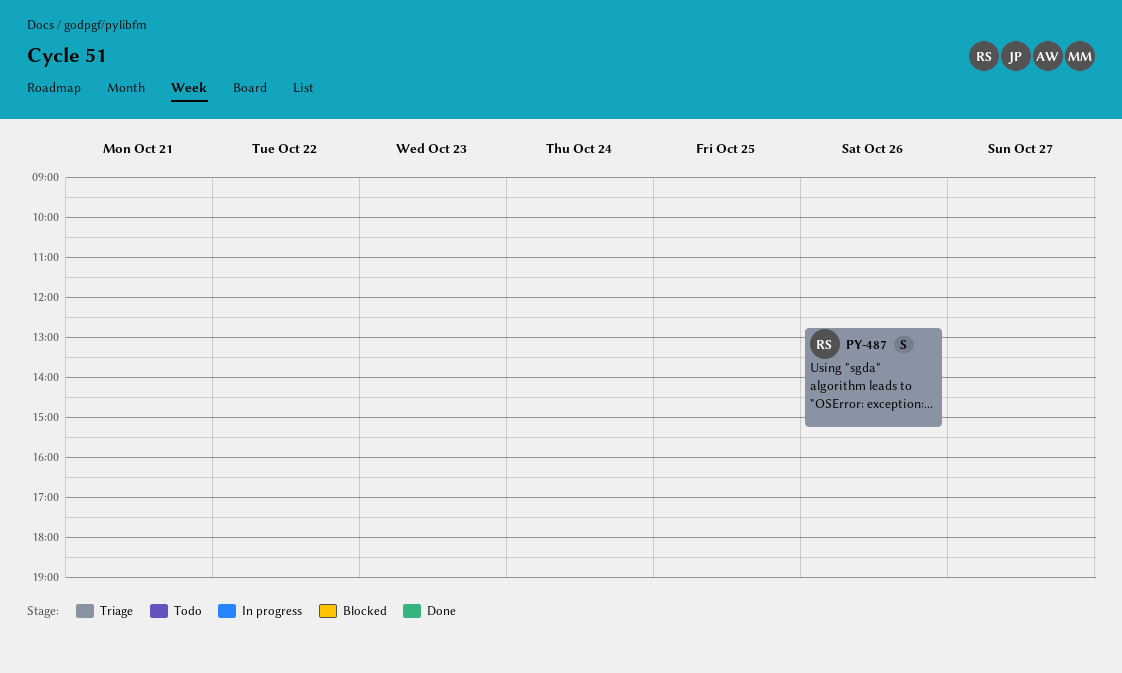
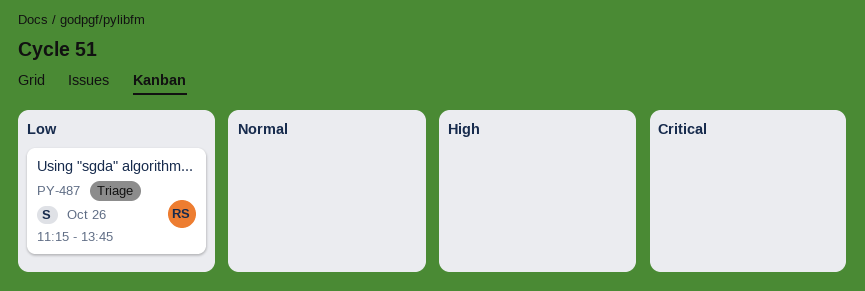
PY-487, begins: 12:45 -> 11:15
PY-487, ends: 15:15 -> 13:45

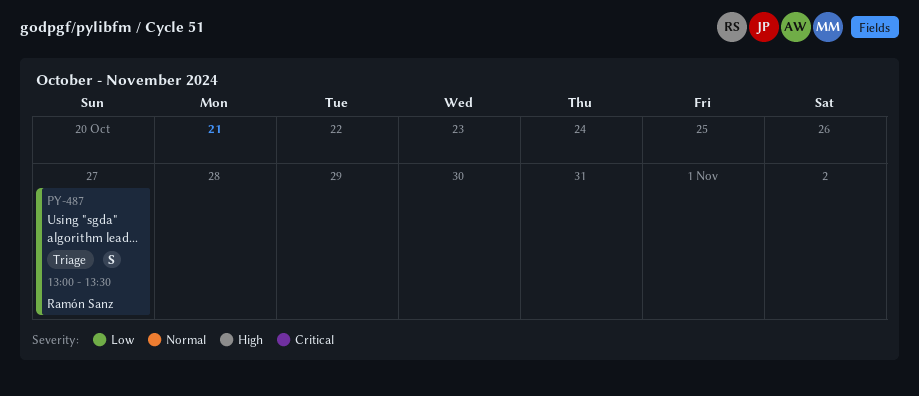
PY-487, day: Oct 26 -> Oct 27
PY-487, begins: 11:15 -> 13:00
PY-487, ends: 13:45 -> 13:30

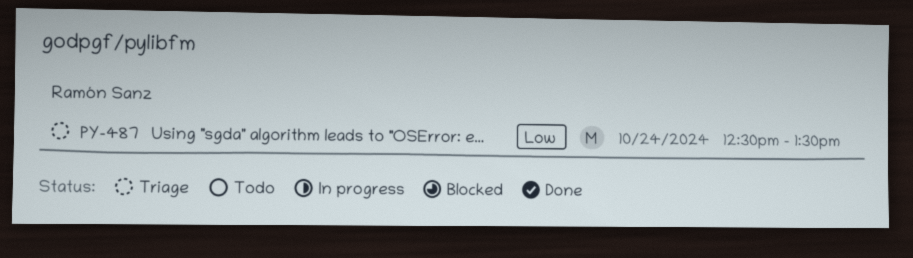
PY-487, estimate: S -> M
PY-487, day: Oct 27 -> Oct 24
PY-487, begins: 13:00 -> 12:30

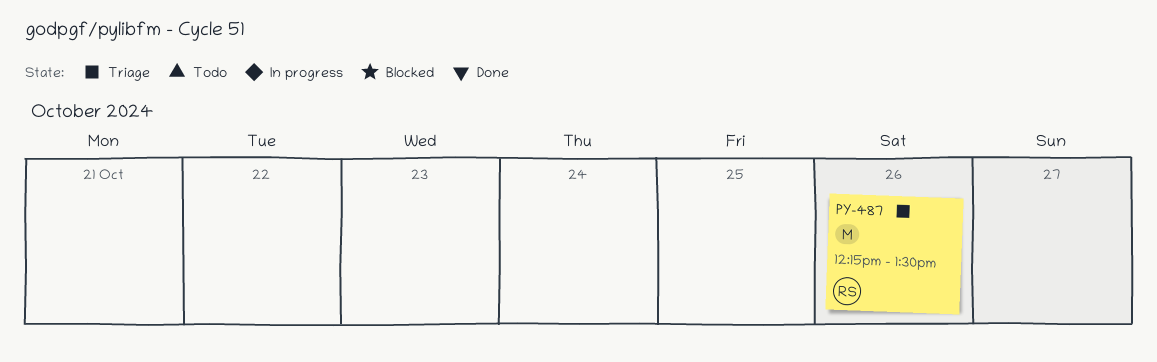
PY-487, day: Oct 24 -> Oct 26
PY-487, begins: 12:30 -> 12:15

